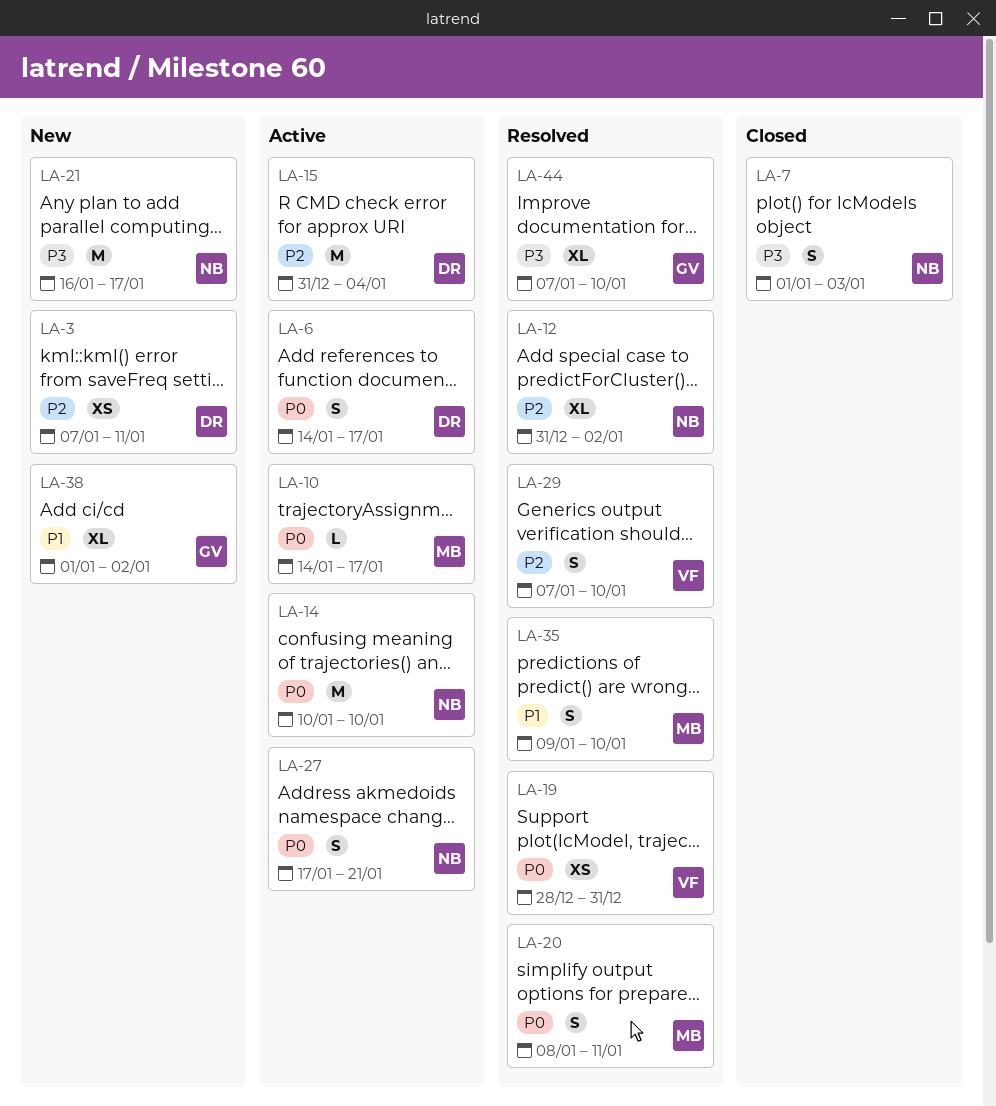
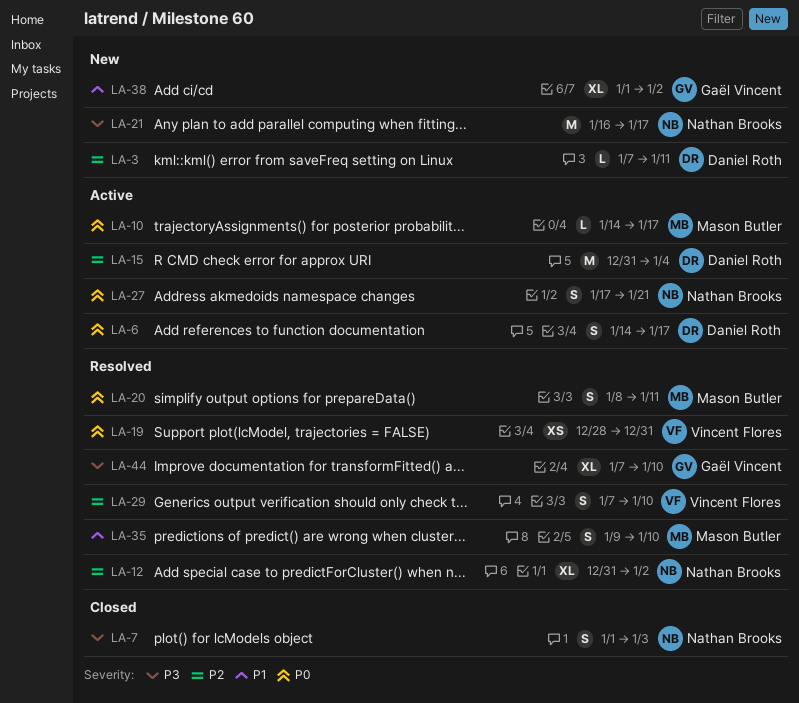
LA-3, estimate: XS -> L
LA-14: present -> none

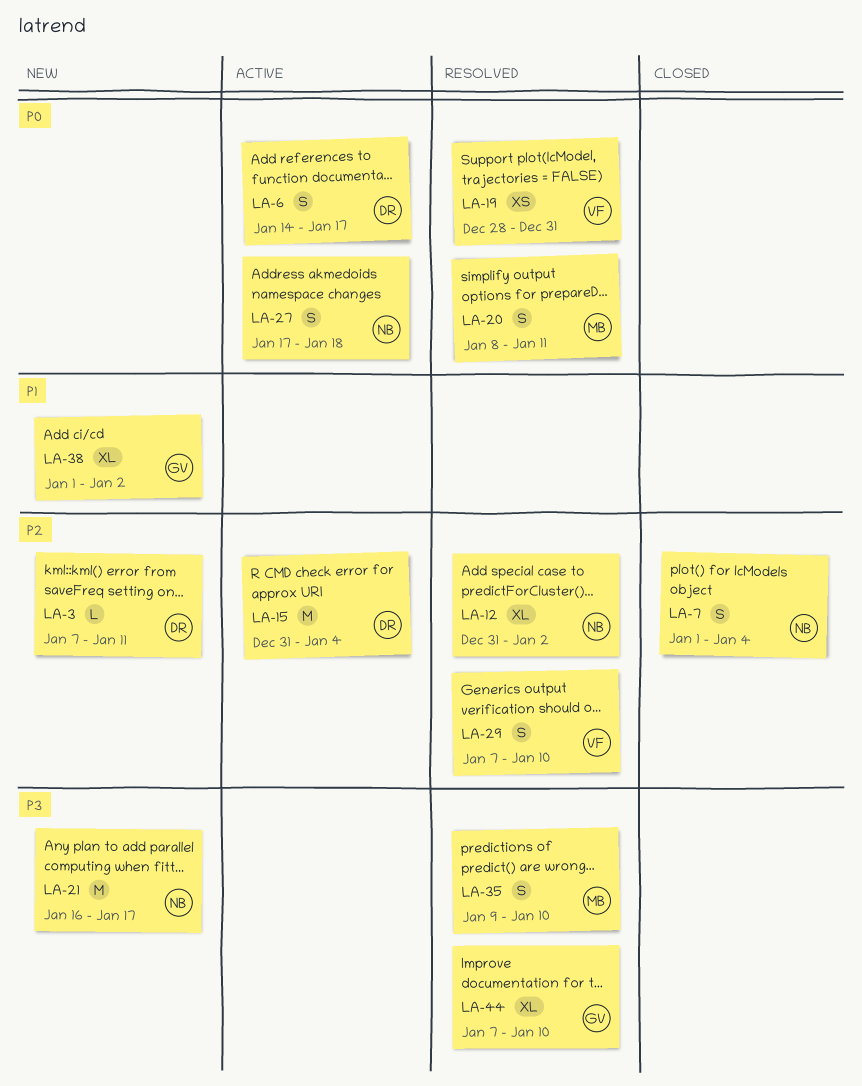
LA-7, priority: P3 -> P2
LA-7, due: Jan 3 -> Jan 4
LA-10: present -> none
LA-27, due: Jan 21 -> Jan 18
LA-35, priority: P1 -> P3

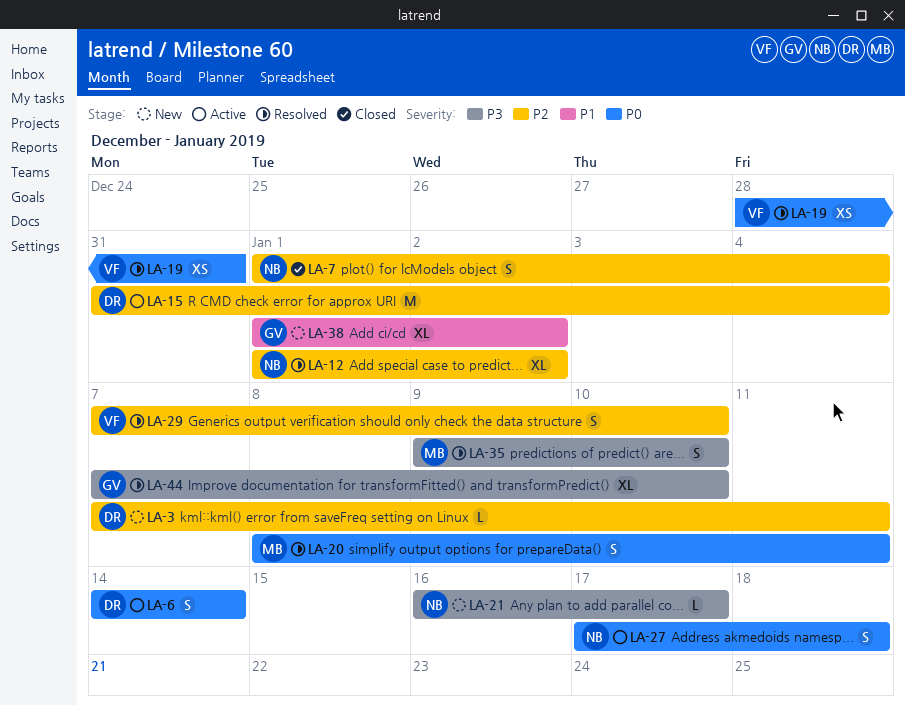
LA-6, due: Jan 17 -> Jan 14
LA-12, start: Dec 31 -> Jan 1
LA-21, estimate: M -> L

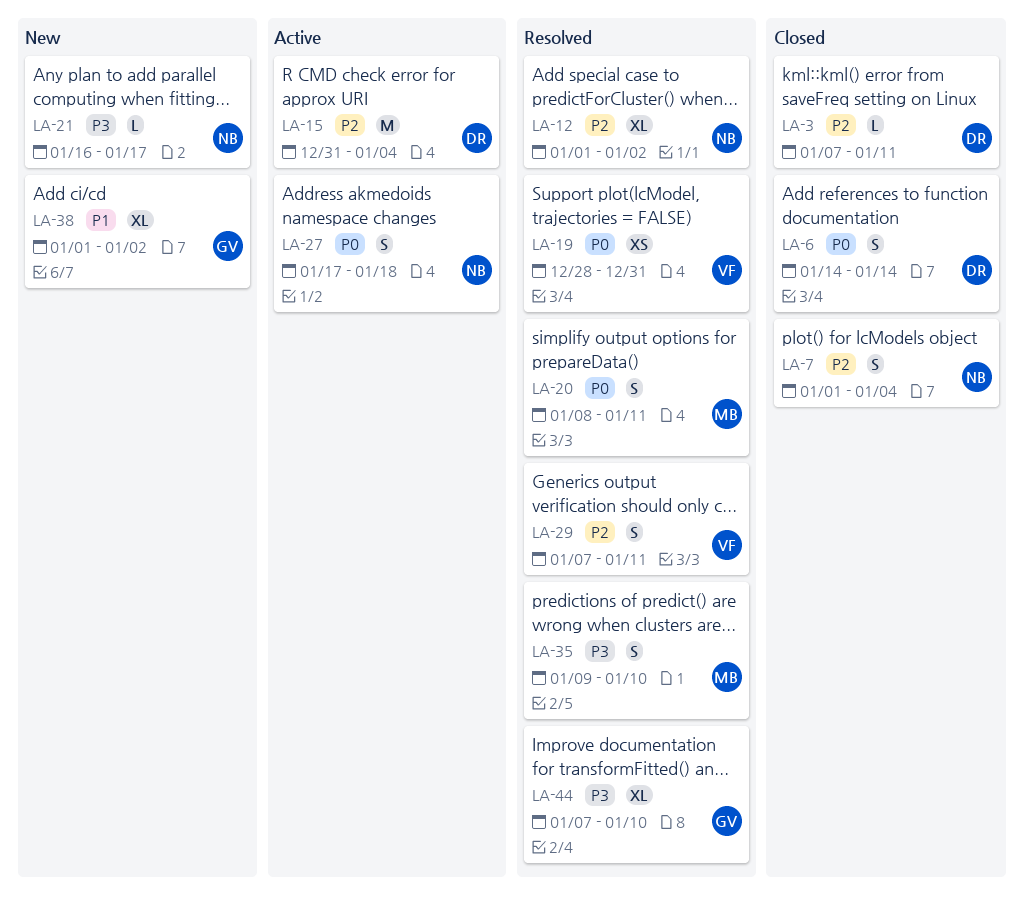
LA-3, status: New -> Closed
LA-6, status: Active -> Closed
LA-29, due: Jan 10 -> Jan 11

